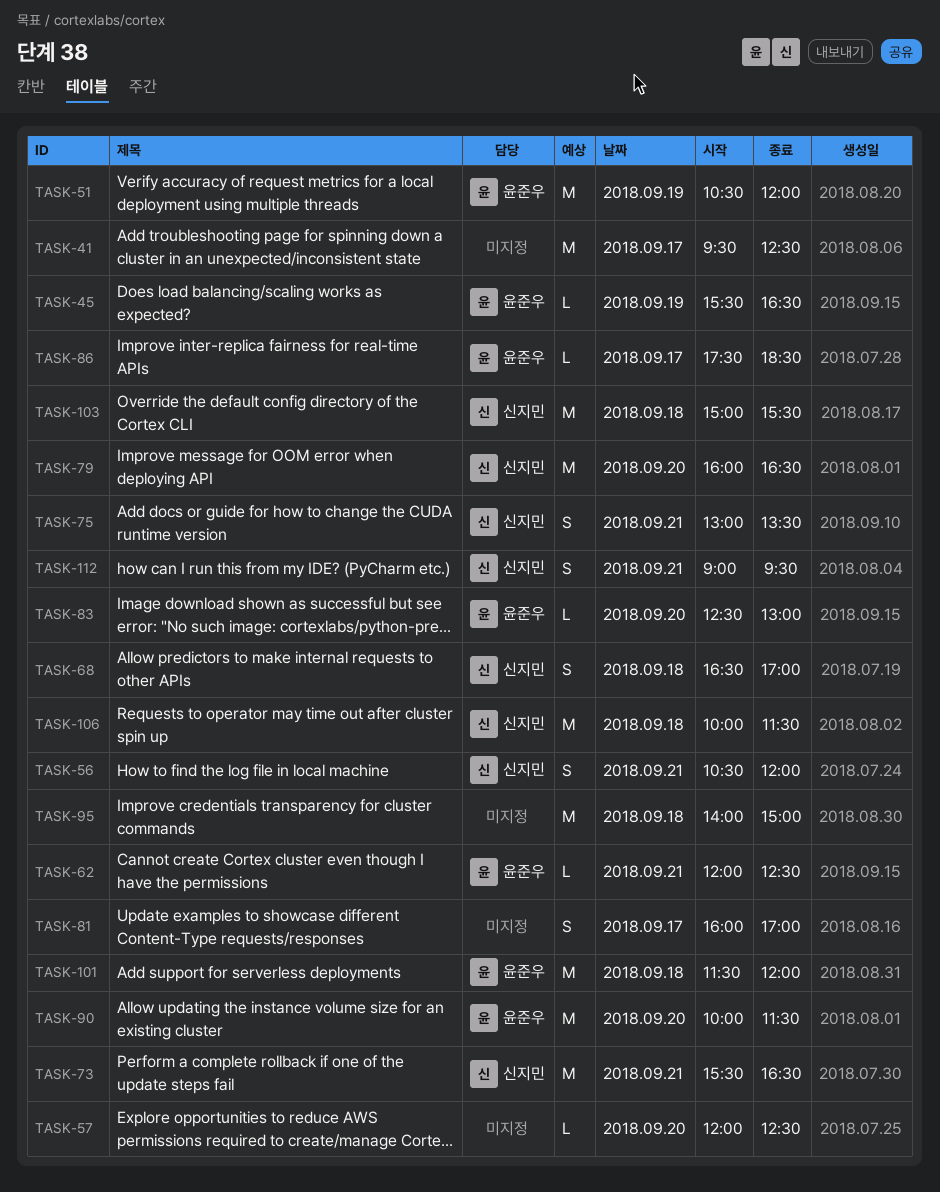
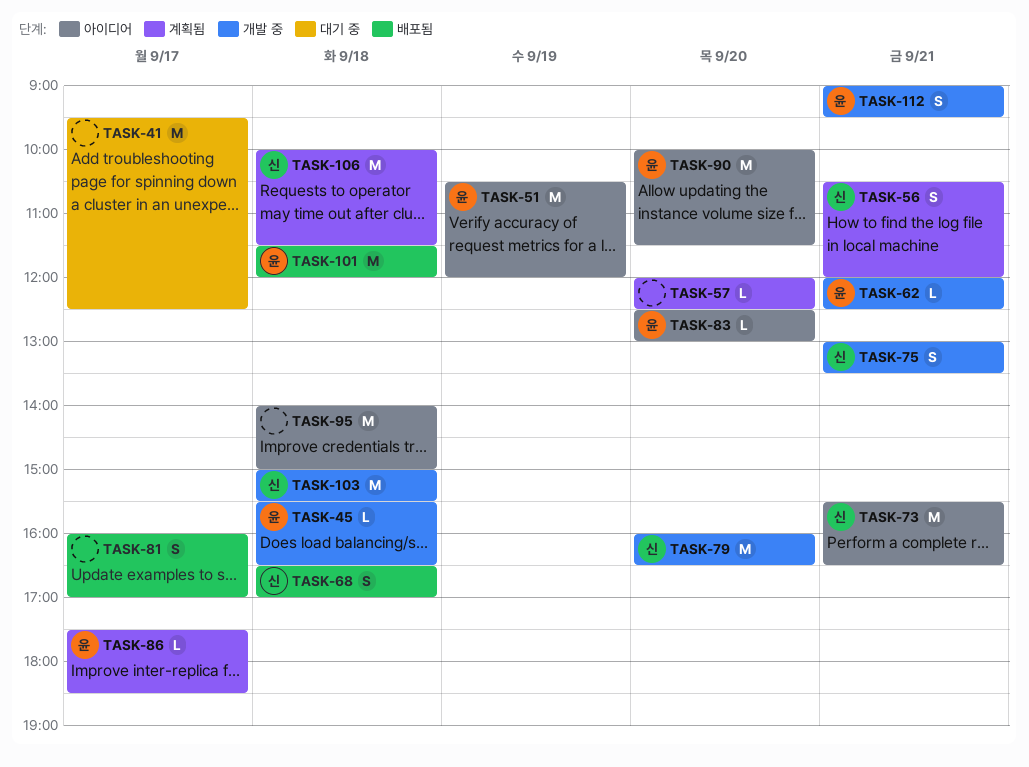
TASK-45, day: Sep 19 -> Sep 18
TASK-112, owner: 신지민 -> 윤준우

